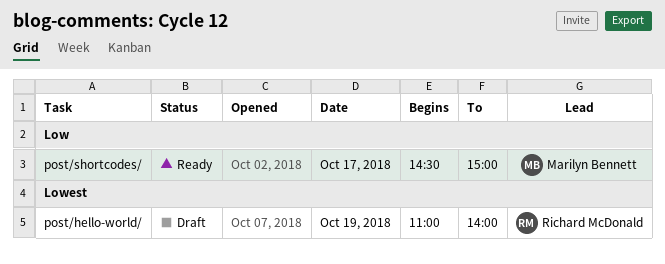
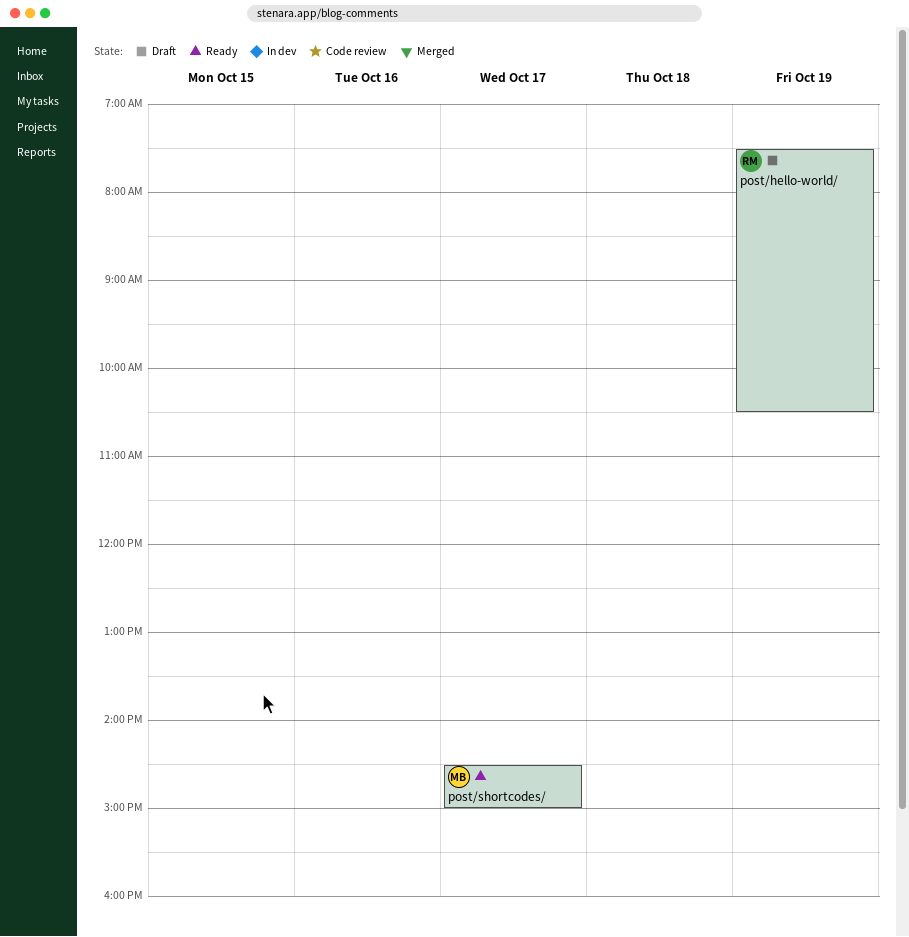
post/hello-world/, begins: 11:00 -> 07:30
post/hello-world/, ends: 14:00 -> 10:30

